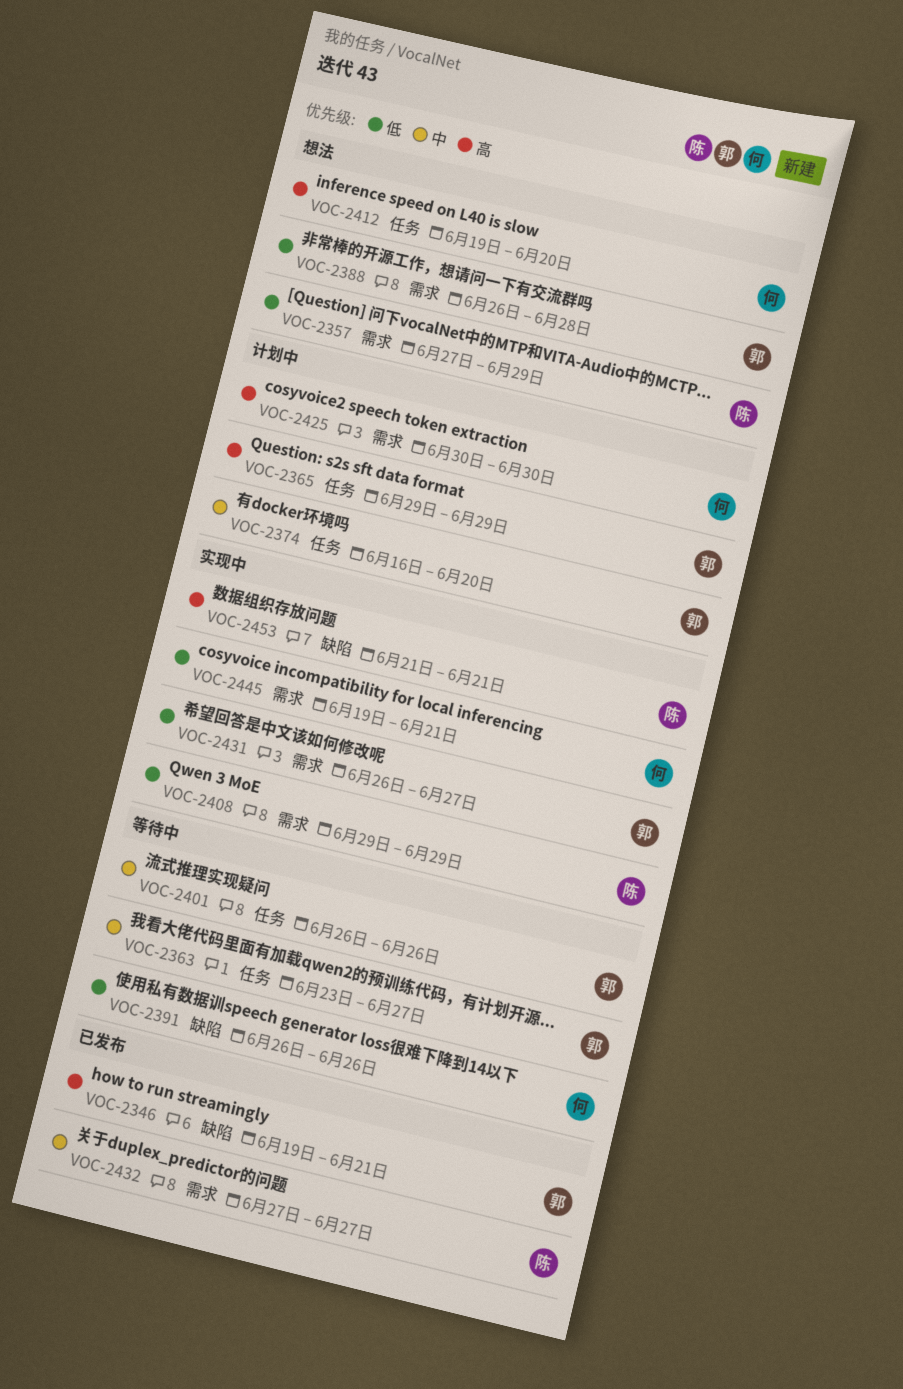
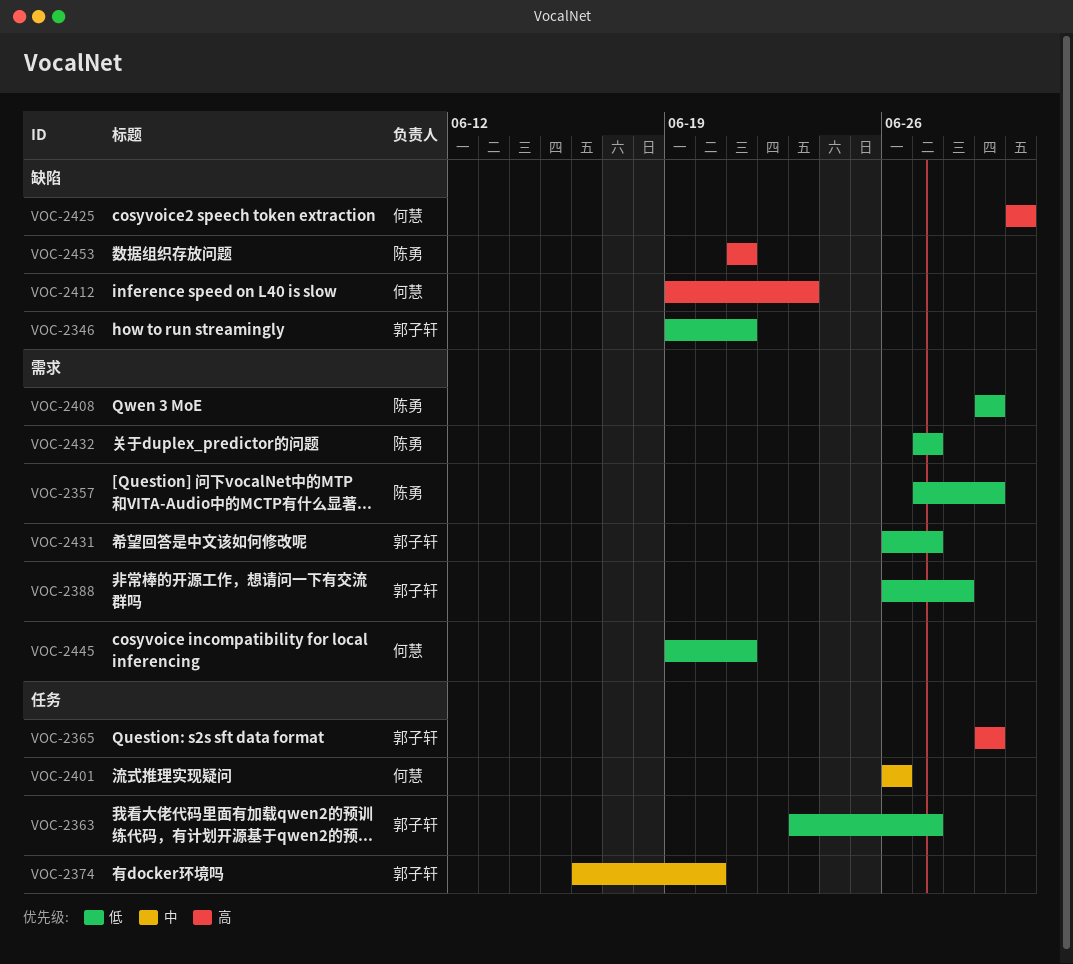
VOC-2346, priority: 高 -> 低
VOC-2363, priority: 中 -> 低
VOC-2391: present -> none
VOC-2401, owner: 郭子轩 -> 何慧
VOC-2412, label: 任务 -> 缺陷
VOC-2412, due: Jun 20 -> Jun 23
VOC-2425, label: 需求 -> 缺陷
VOC-2432, priority: 中 -> 低

